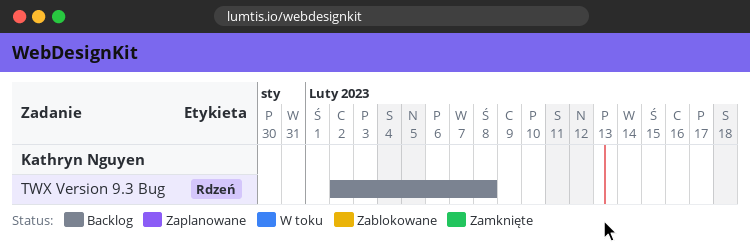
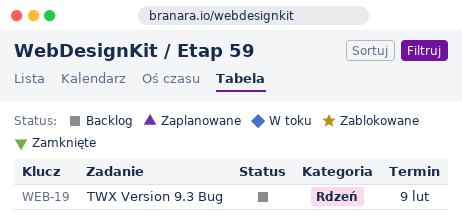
TWX Version 9.3 Bug, due: Feb 8 -> Feb 9

